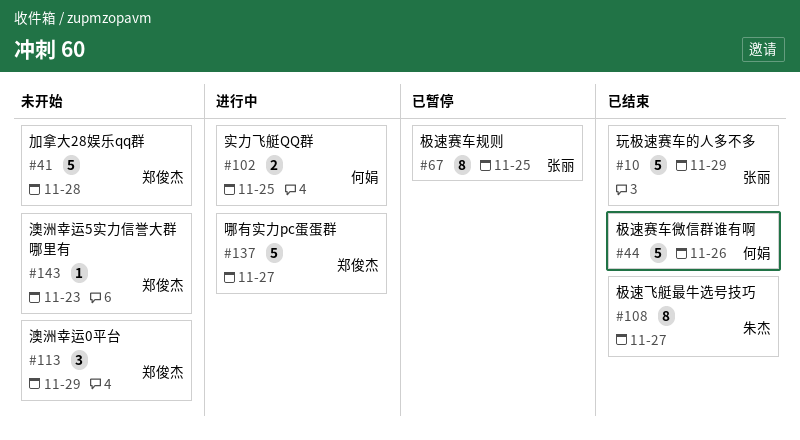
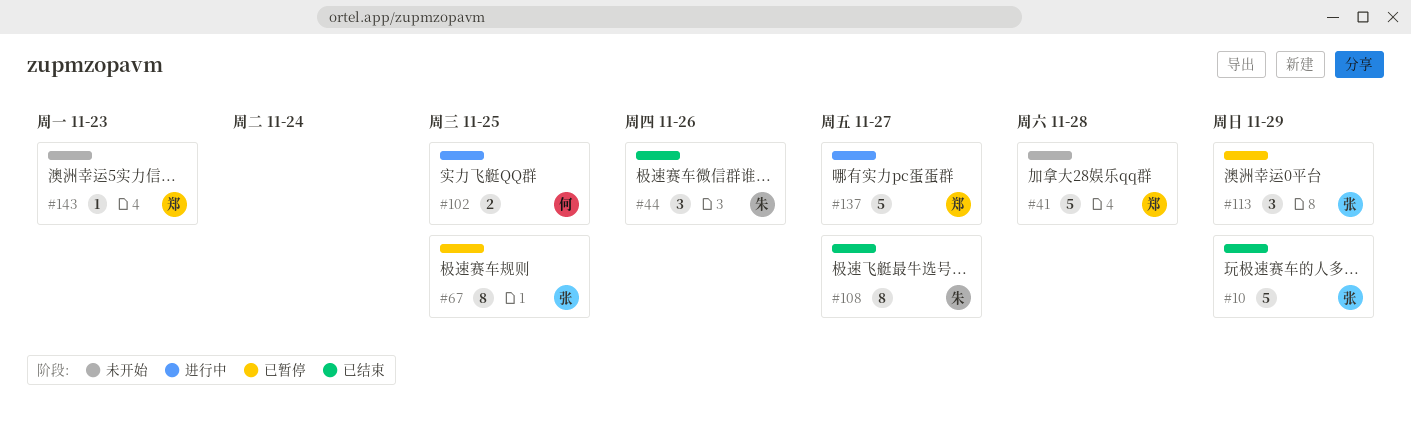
#44, owner: 何娟 -> 朱杰
#44, estimate: 5 -> 3
#113, status: 未开始 -> 已暂停
#113, owner: 郑俊杰 -> 张丽

